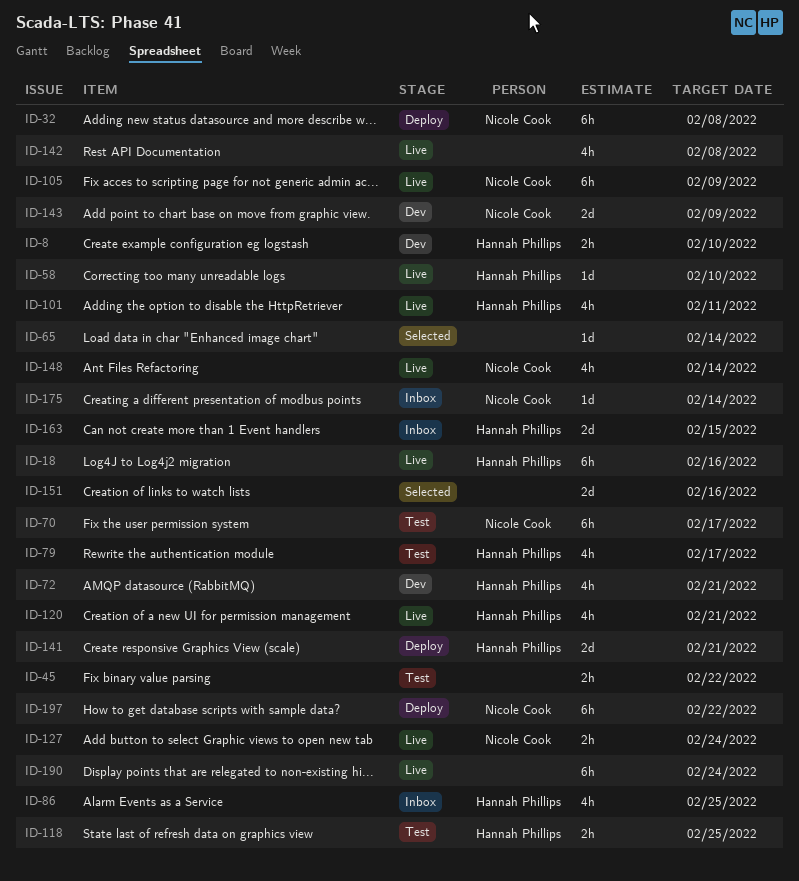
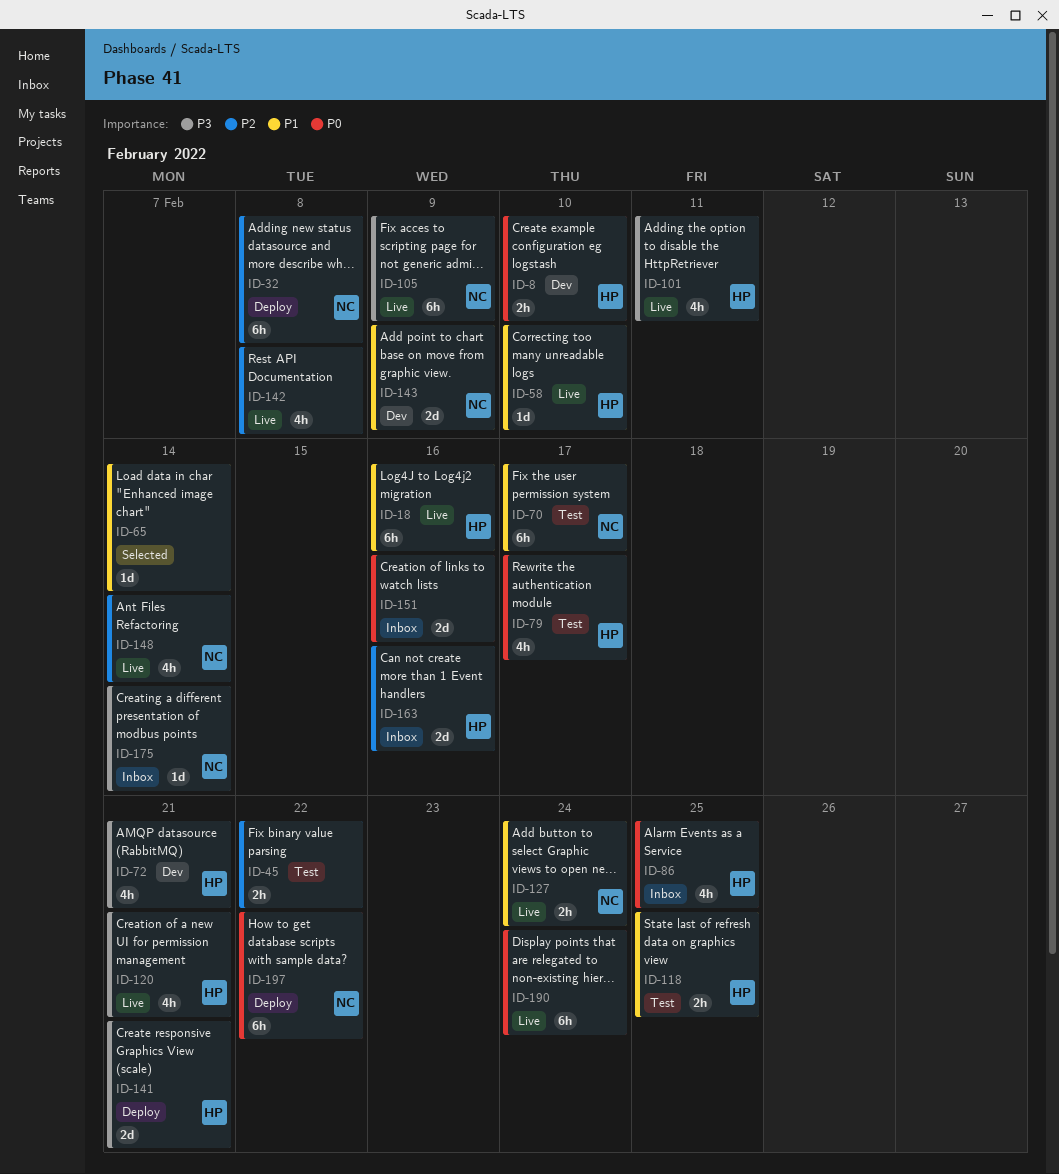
ID-151, status: Selected -> Inbox
ID-163, due: Feb 15 -> Feb 16

